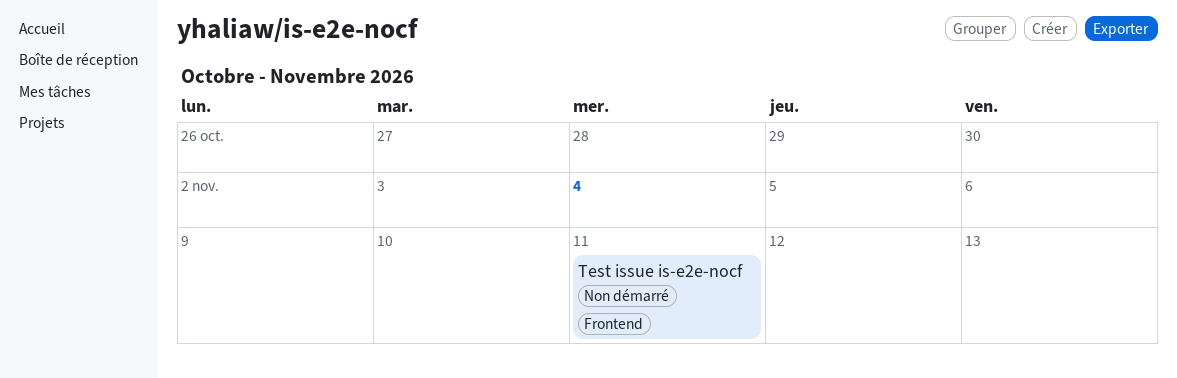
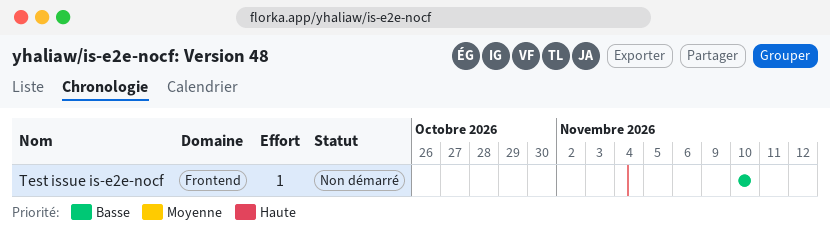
Test issue is-e2e-nocf, due: Nov 11 -> Nov 10

